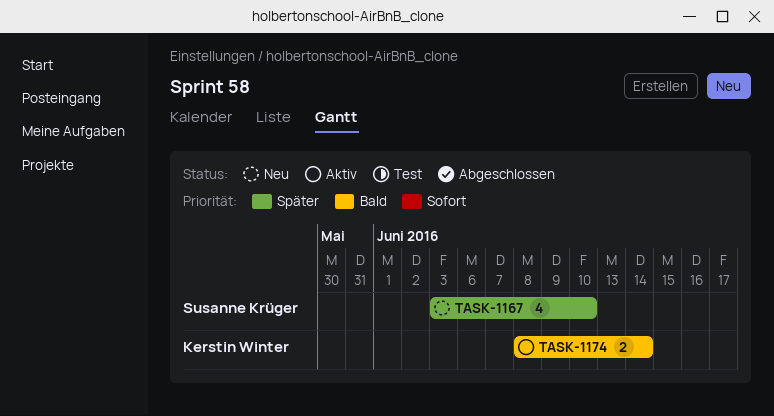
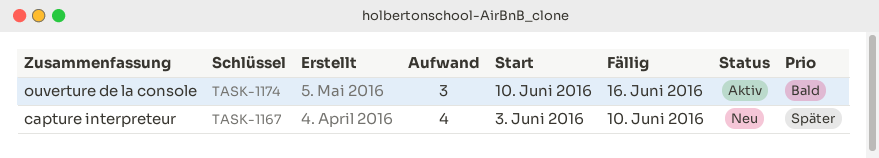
TASK-1174, estimate: 2 -> 3
TASK-1174, start: Jun 8 -> Jun 10
TASK-1174, due: Jun 14 -> Jun 16

